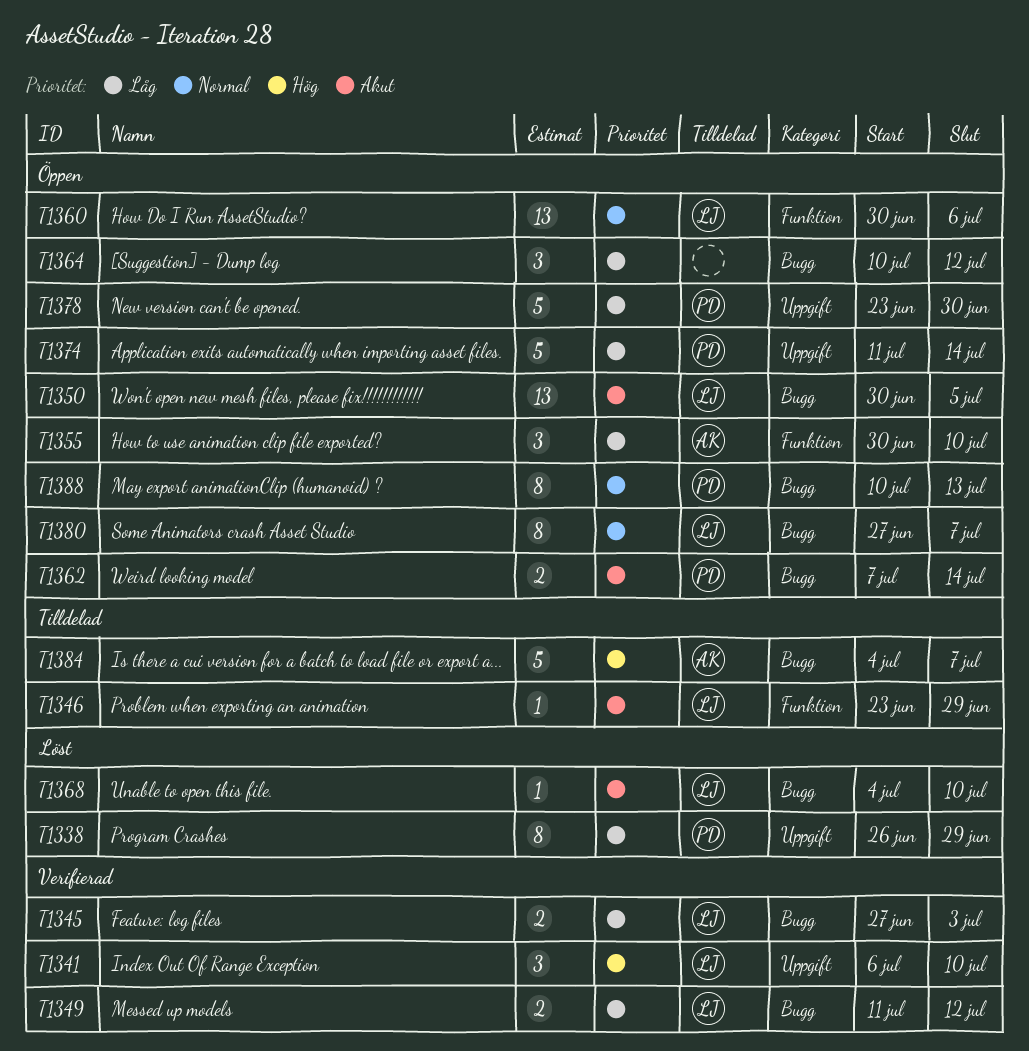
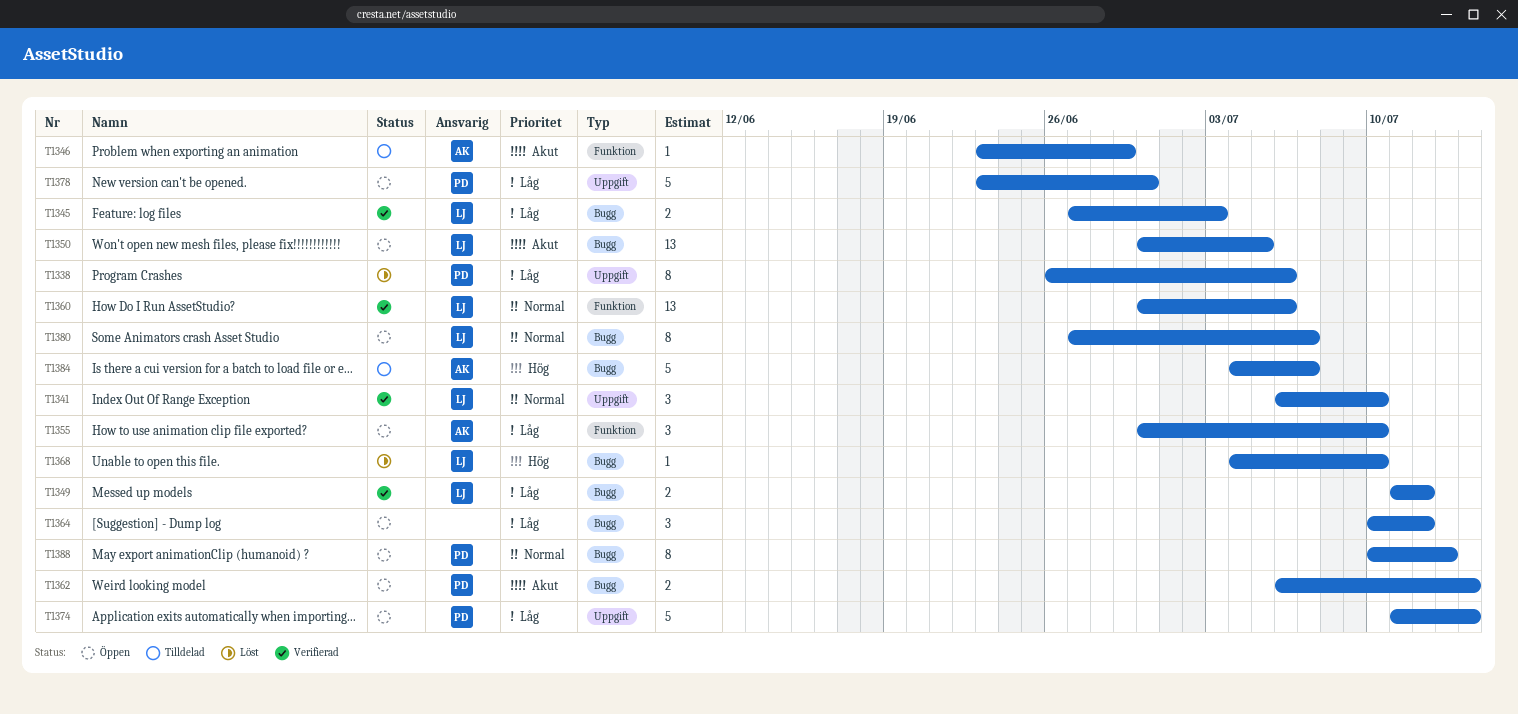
T1338, due: Jun 29 -> Jul 6
T1341, priority: Hög -> Normal
T1346, owner: LJ -> AK
T1360, status: Öppen -> Verifierad
T1362, start: Jul 7 -> Jul 6
T1368, priority: Akut -> Hög

